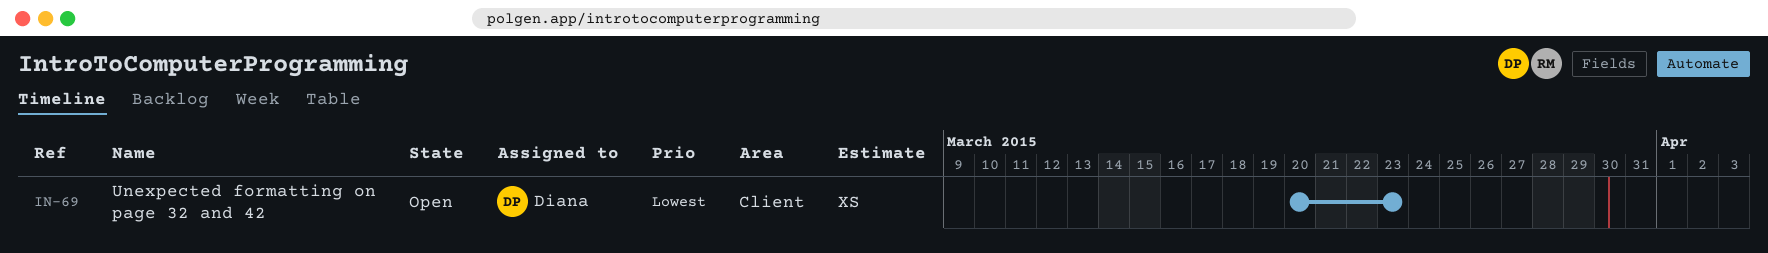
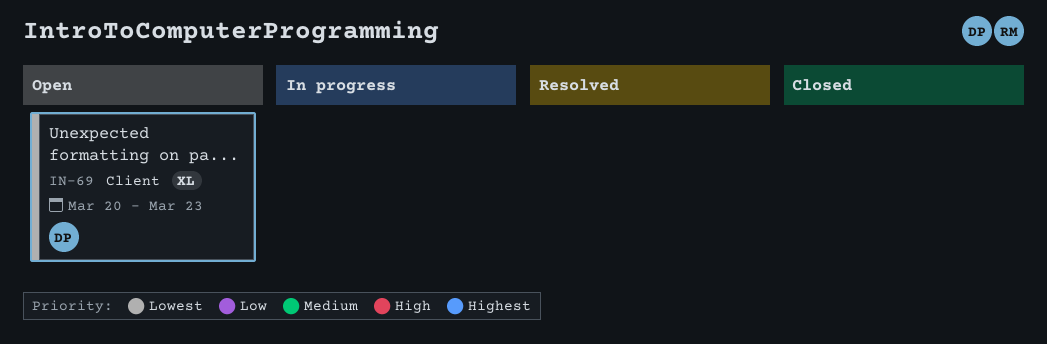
IN-69, estimate: XS -> XL

